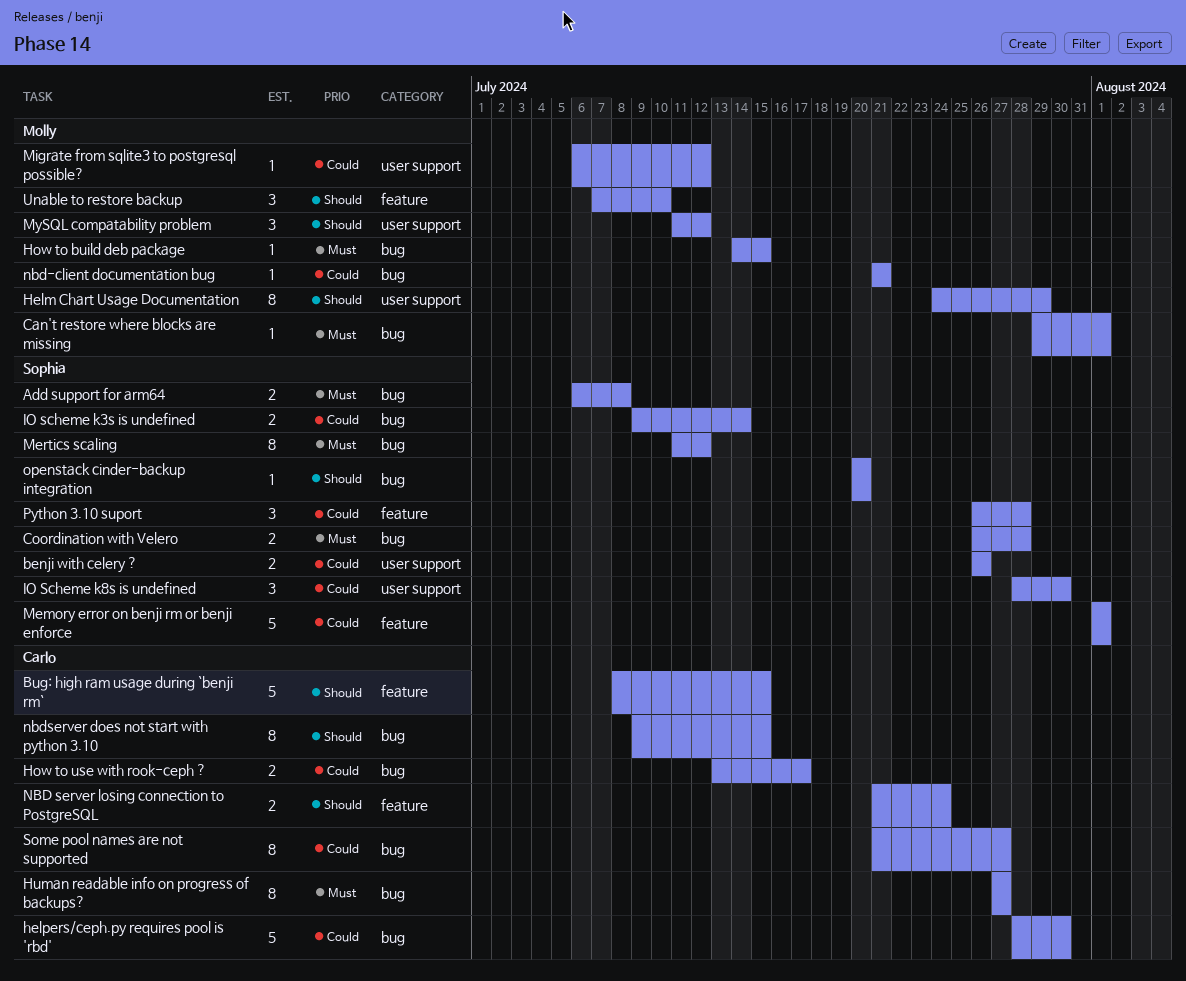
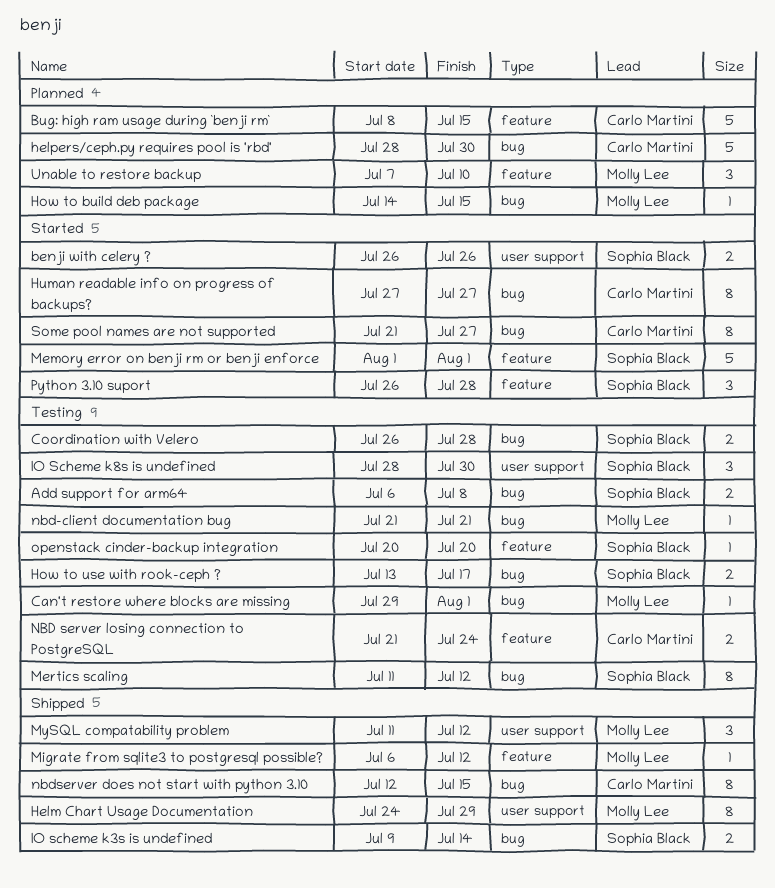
How to use with rook-ceph ?, owner: Carlo Martini -> Sophia Black
Migrate from sqlite3 to postgresql possible?, label: user support -> feature
nbdserver does not start with python 3.10, start: Jul 9 -> Jul 12
openstack cinder-backup integration, label: bug -> feature

